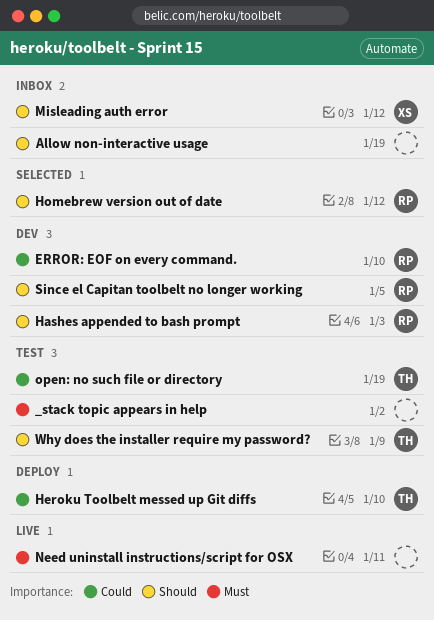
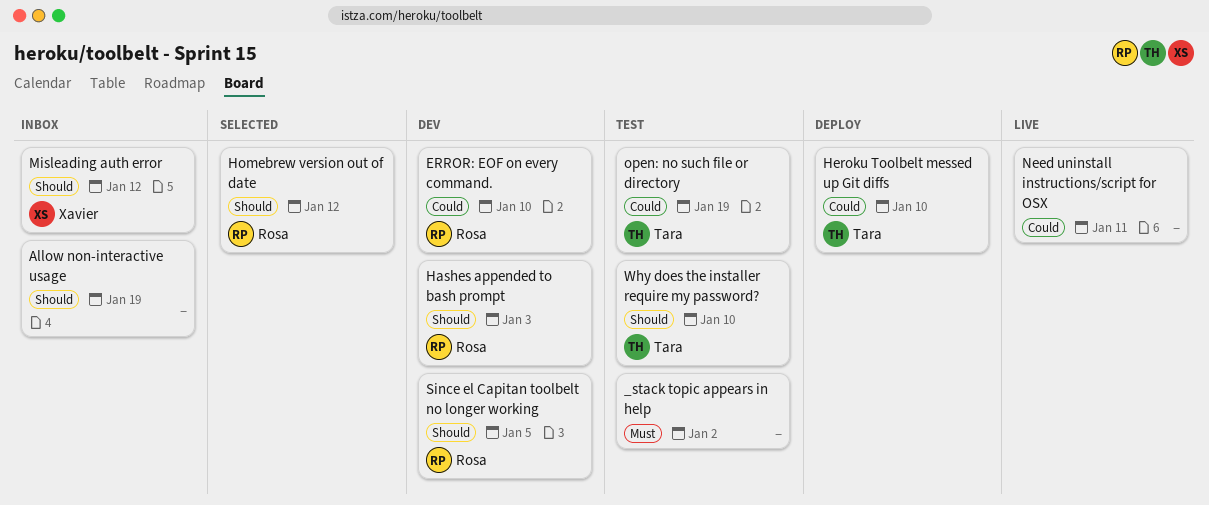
Need uninstall instructions/script for OSX, priority: Must -> Could
Why does the installer require my password?, due: Jan 9 -> Jan 10

